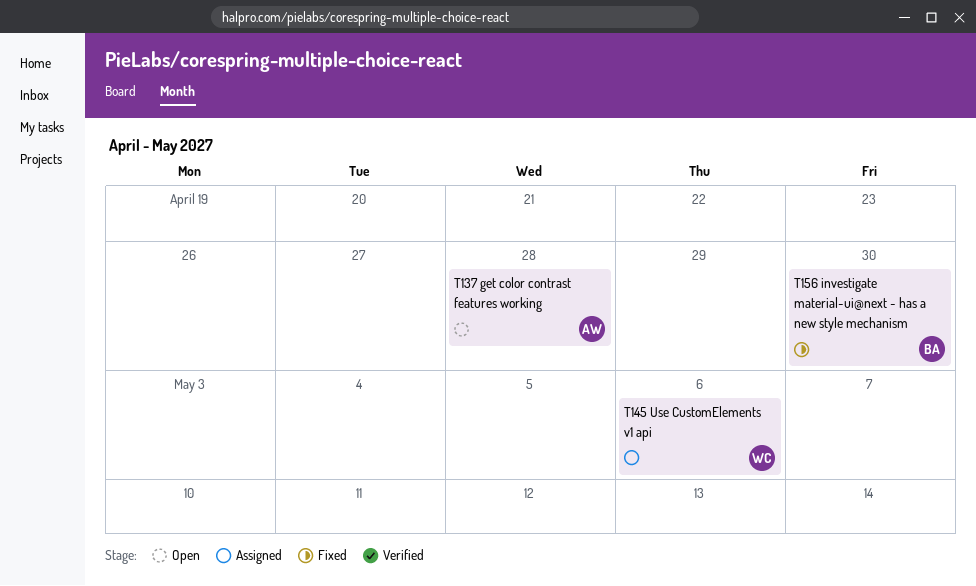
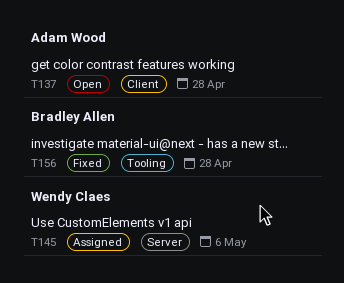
T156, due: Apr 30 -> Apr 28

